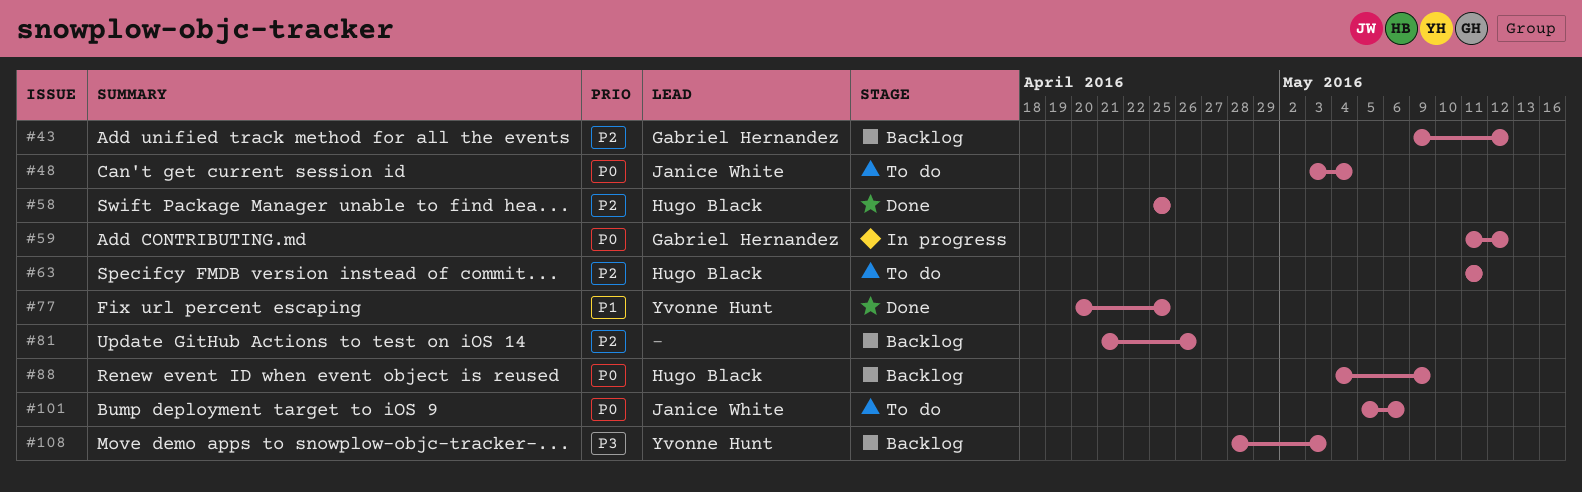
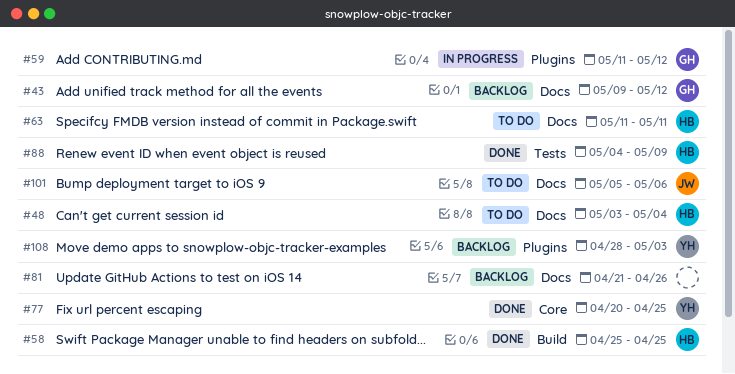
#48, owner: Janice White -> Hugo Black
#88, status: Backlog -> Done

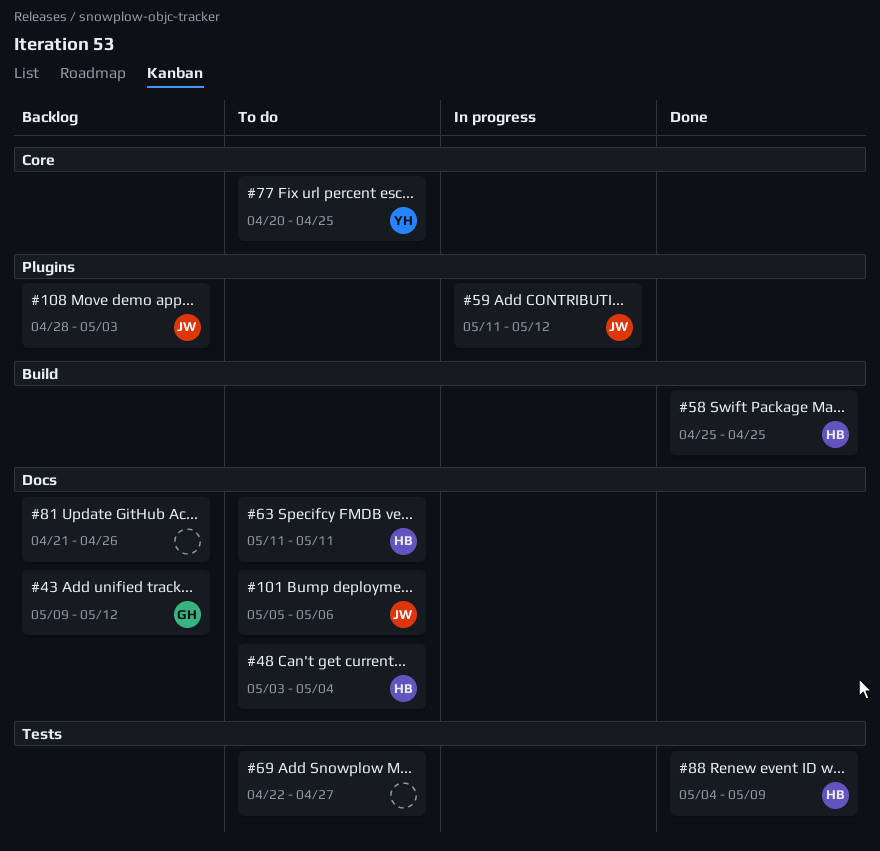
#59, owner: GH -> JW
#69: none -> present
#77, status: Done -> To do
#108, owner: YH -> JW

